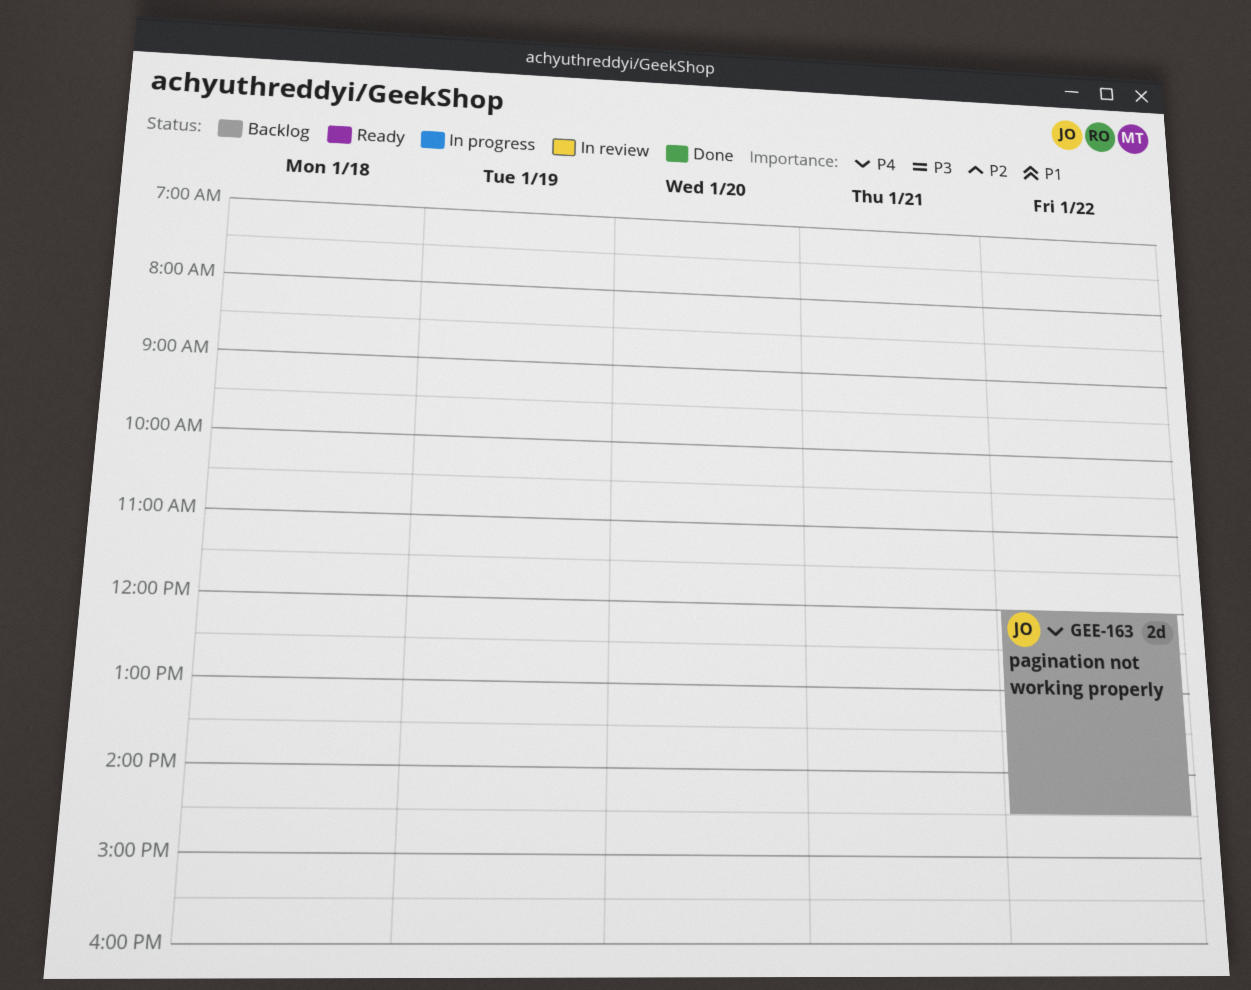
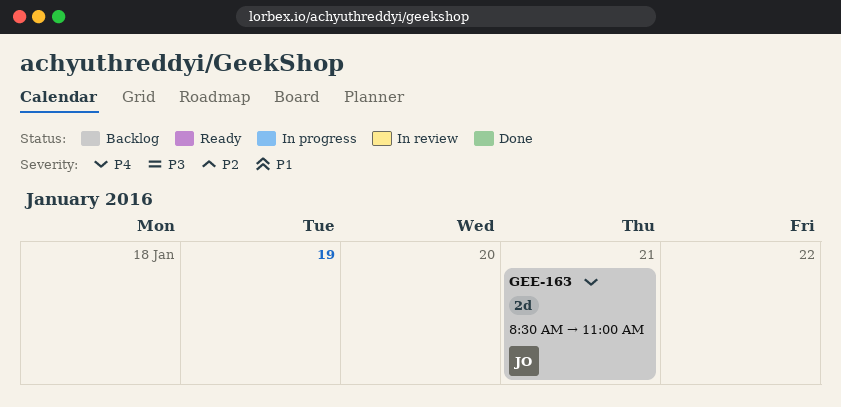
GEE-163, day: Jan 22 -> Jan 21
GEE-163, begins: 12:00 -> 08:30
GEE-163, ends: 14:30 -> 11:00

